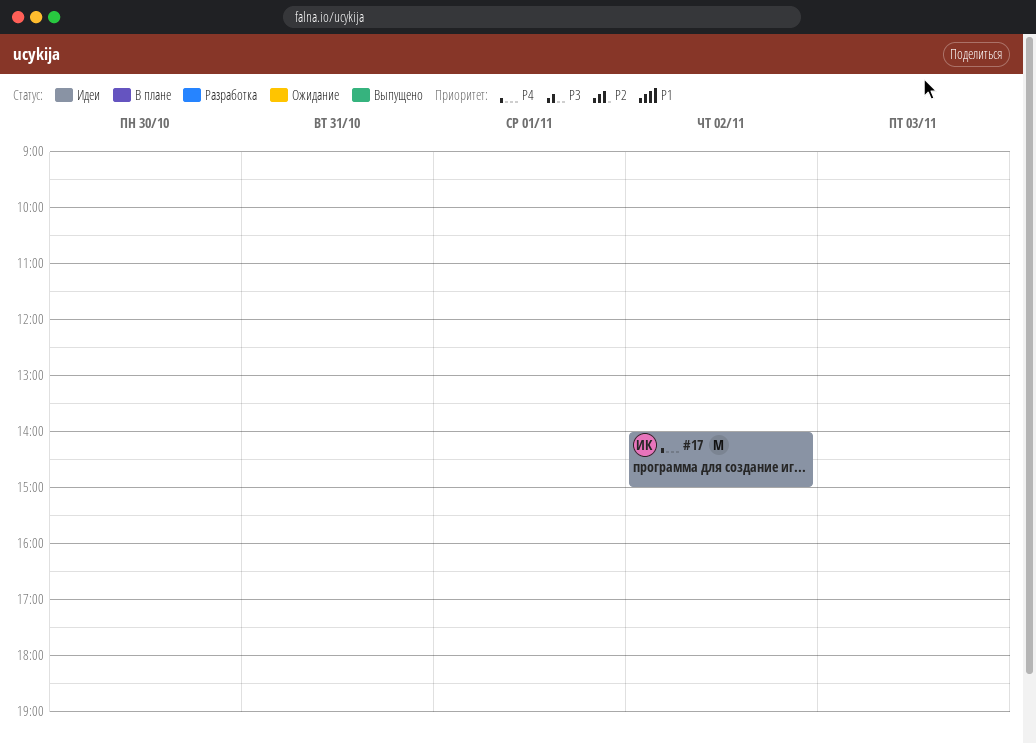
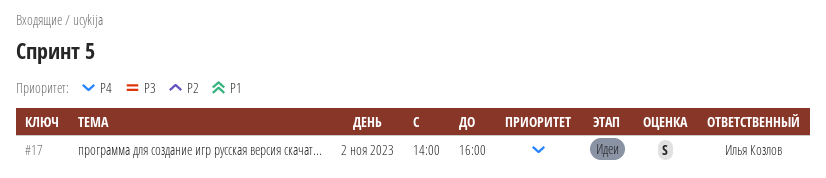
#17, estimate: M -> S
#17, ends: 15:00 -> 16:00

